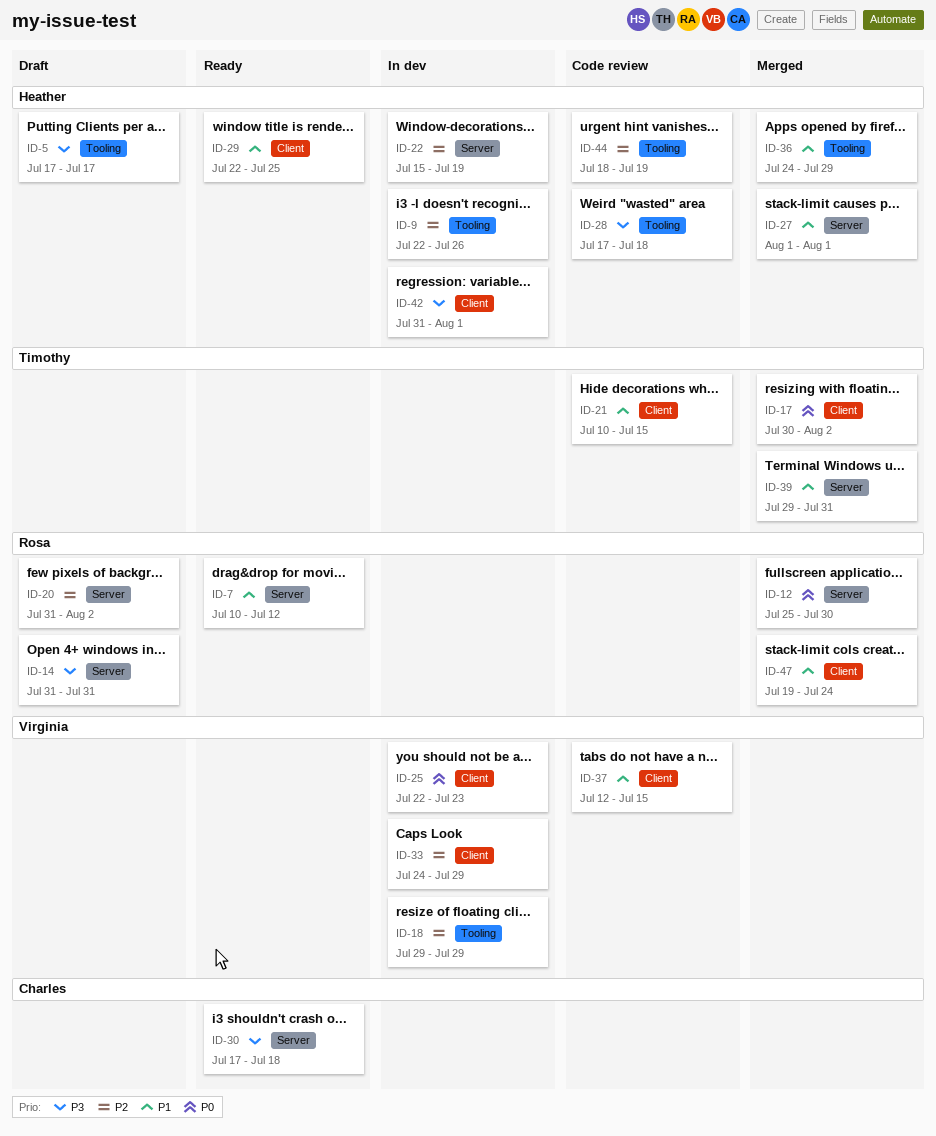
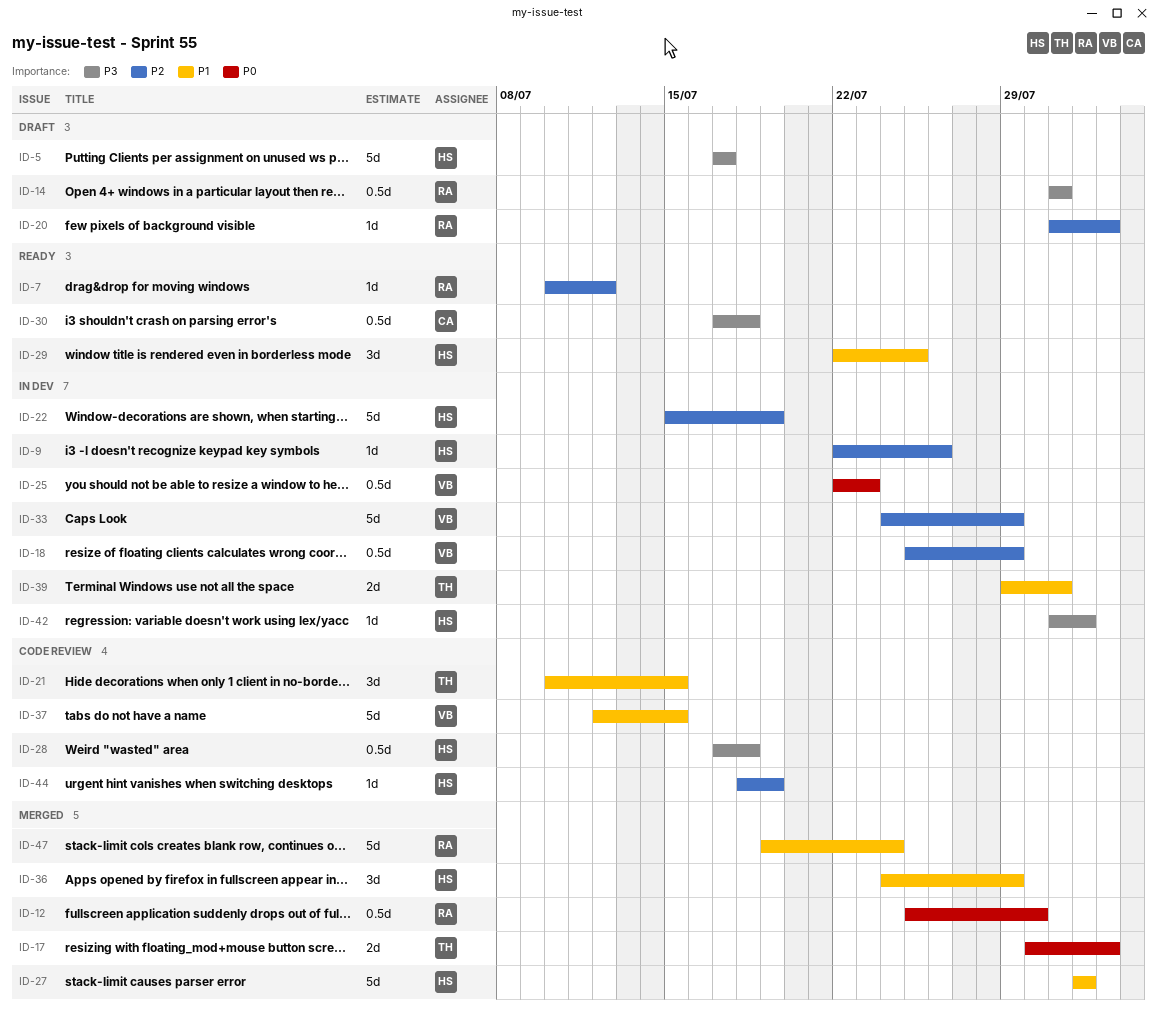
ID-7, priority: P1 -> P2
ID-18, start: Jul 29 -> Jul 25
ID-39, status: Merged -> In dev

